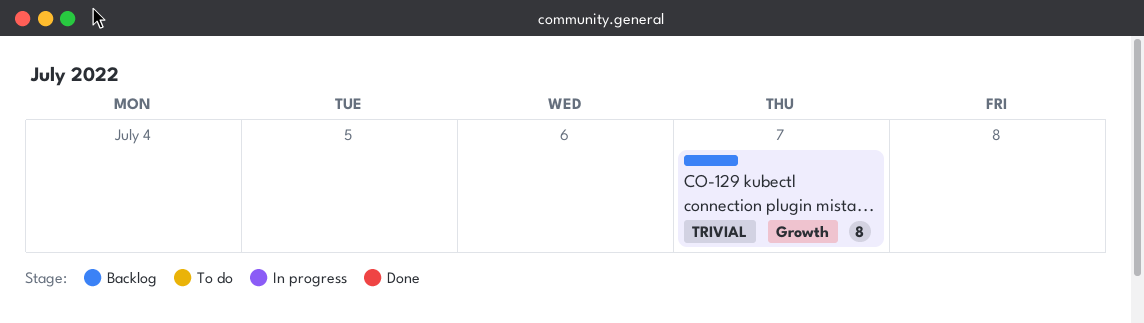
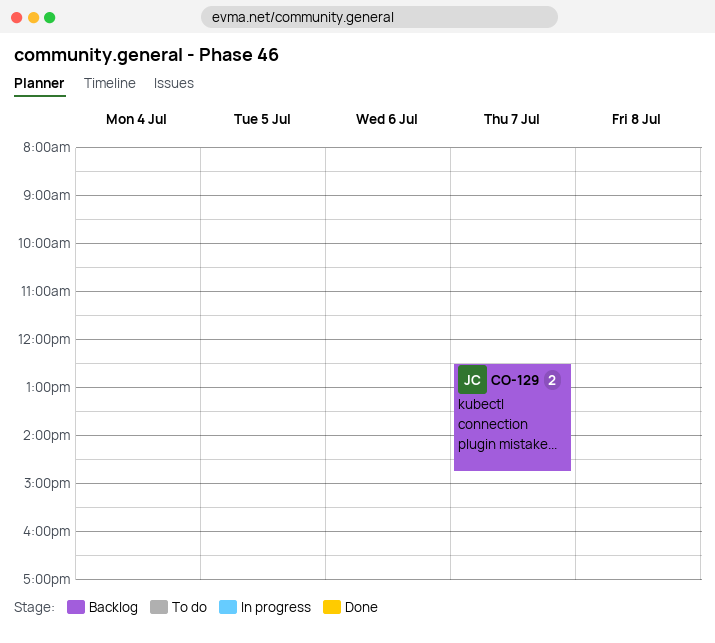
CO-129, estimate: 8 -> 2

